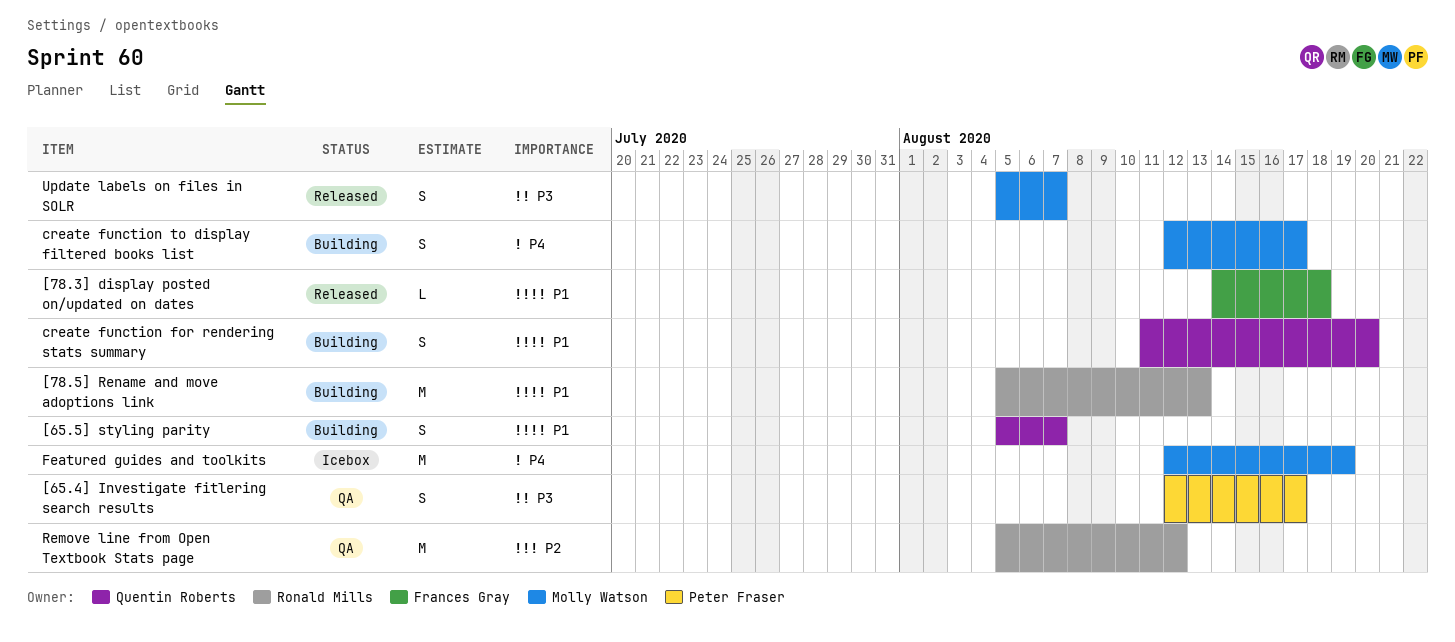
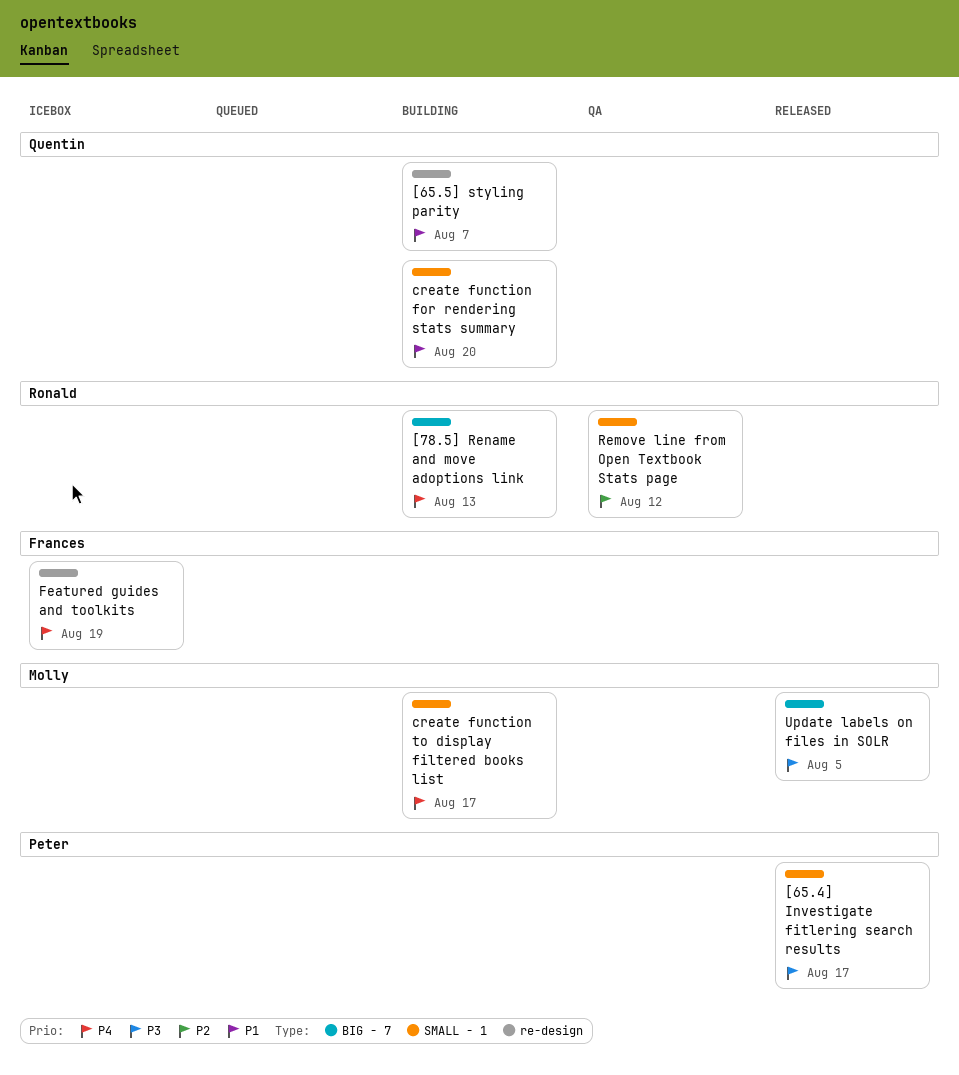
[65.4] Investigate fitlering search results, status: QA -> Released
[78.3] display posted on/updated on dates: present -> none
[78.5] Rename and move adoptions link, priority: P1 -> P4
Featured guides and toolkits, owner: Molly Watson -> Frances Gray
Update labels on files in SOLR, due: Aug 7 -> Aug 5

